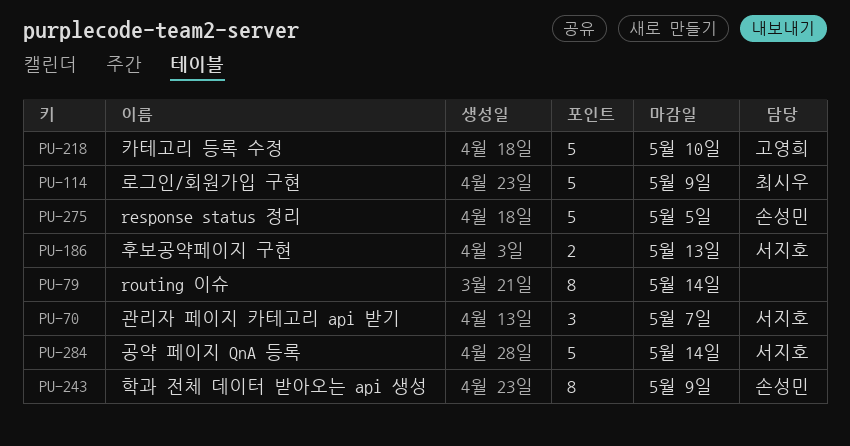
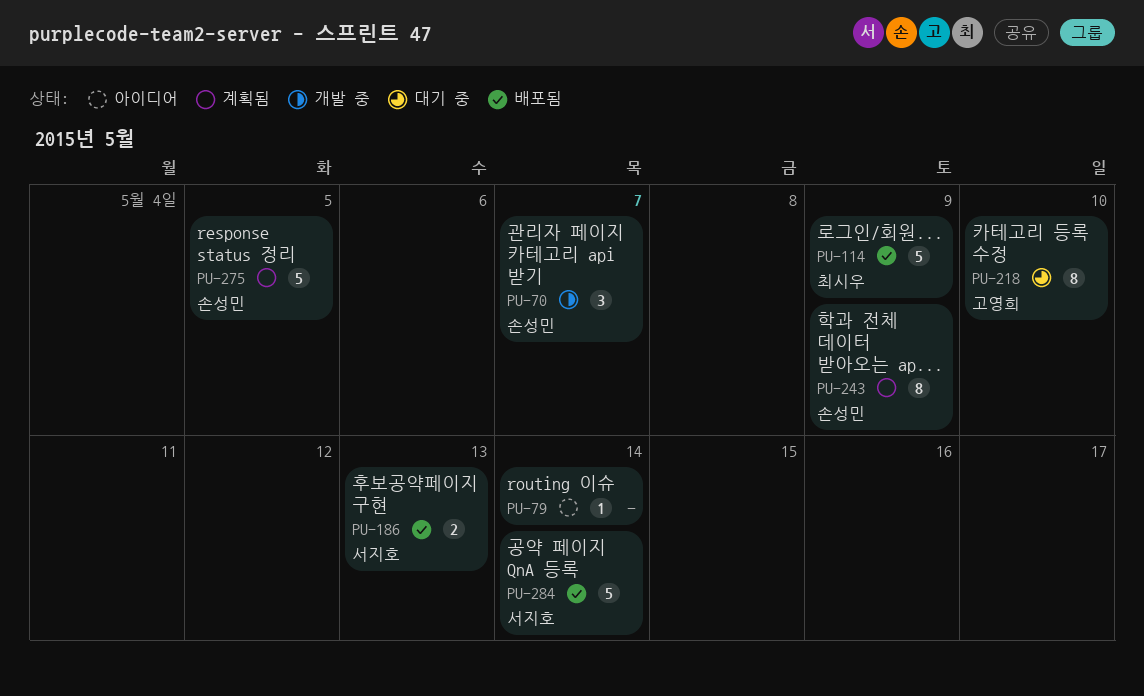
PU-70, owner: 서지호 -> 손성민
PU-79, estimate: 8 -> 1
PU-218, estimate: 5 -> 8

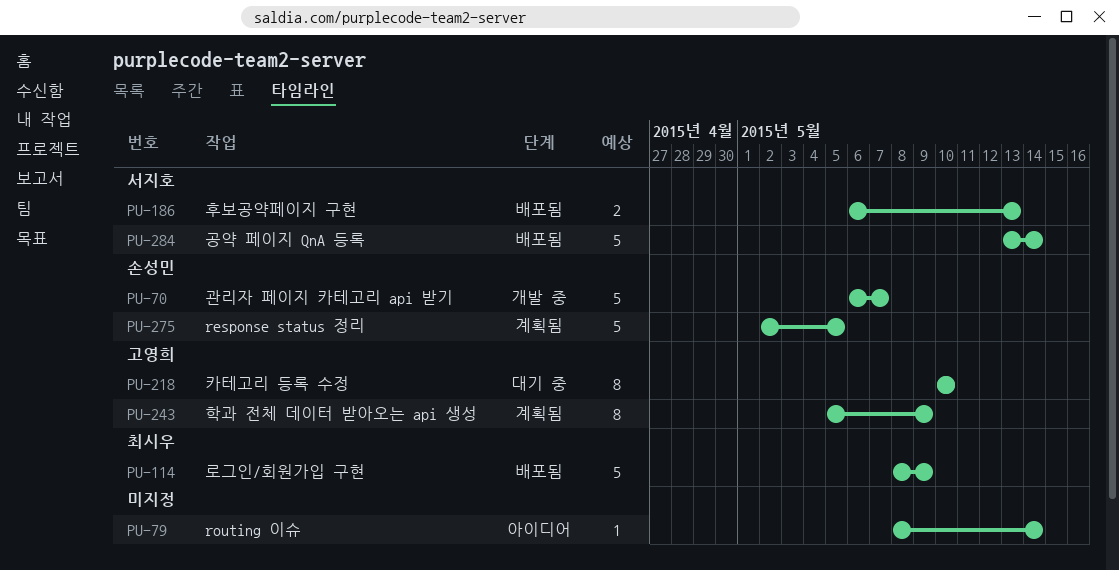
PU-70, estimate: 3 -> 5
PU-243, owner: 손성민 -> 고영희

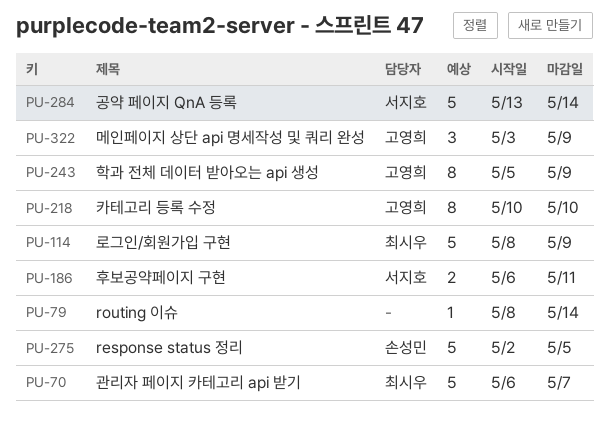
PU-70, owner: 손성민 -> 최시우
PU-186, due: May 13 -> May 11
PU-322: none -> present

